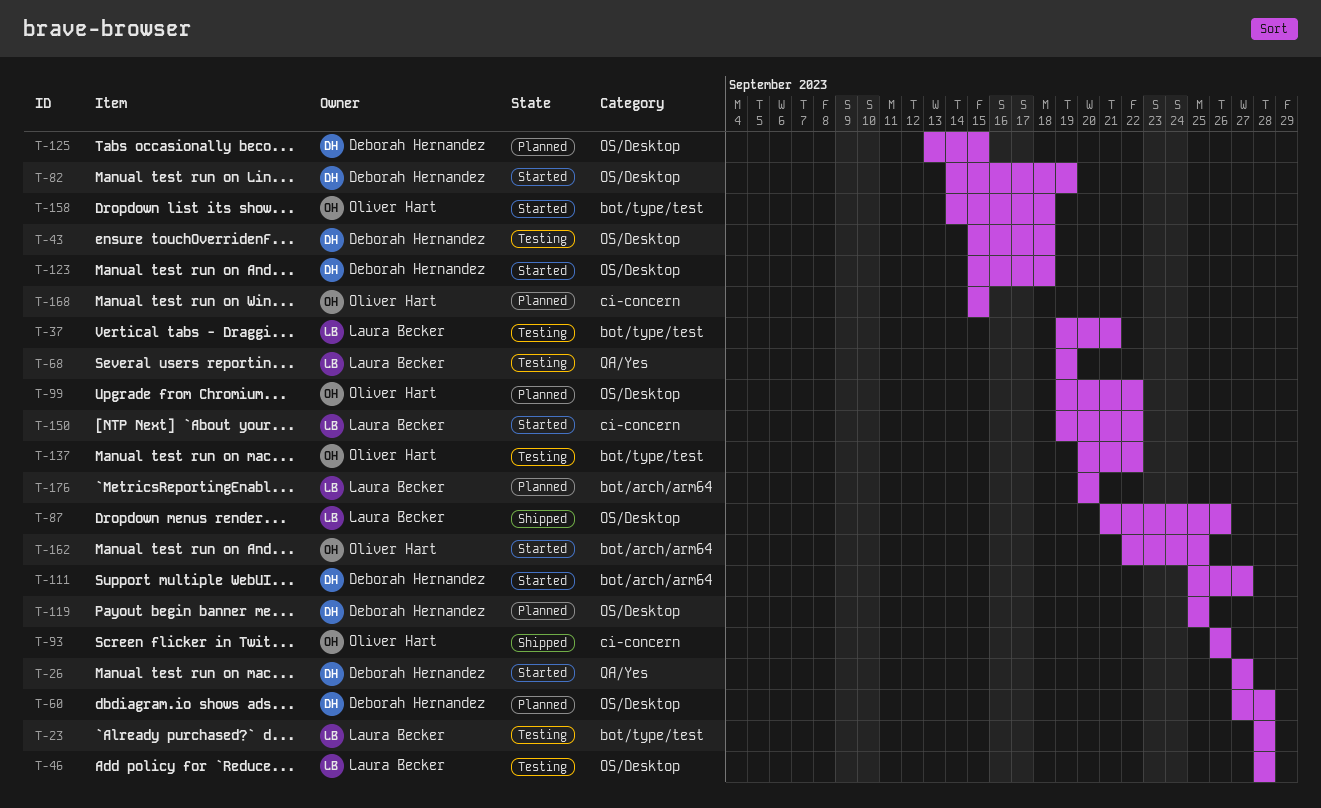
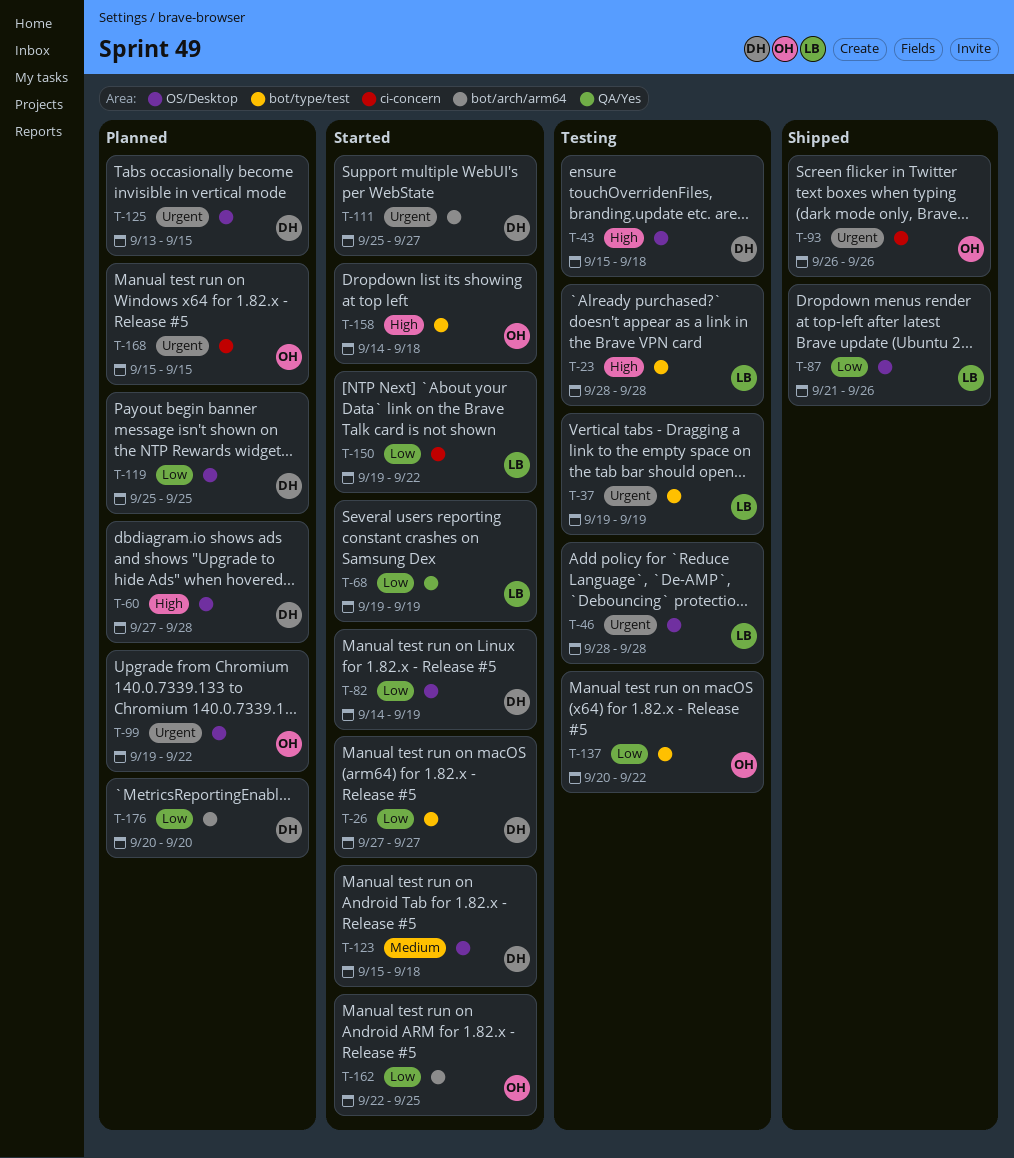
T-26, label: QA/Yes -> bot/type/test
T-37, due: Sep 21 -> Sep 19
T-68, status: Testing -> Started
T-176, owner: Laura Becker -> Deborah Hernandez

